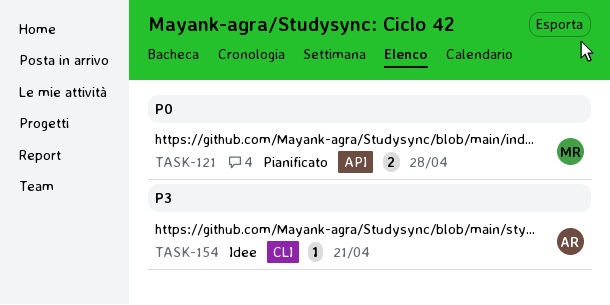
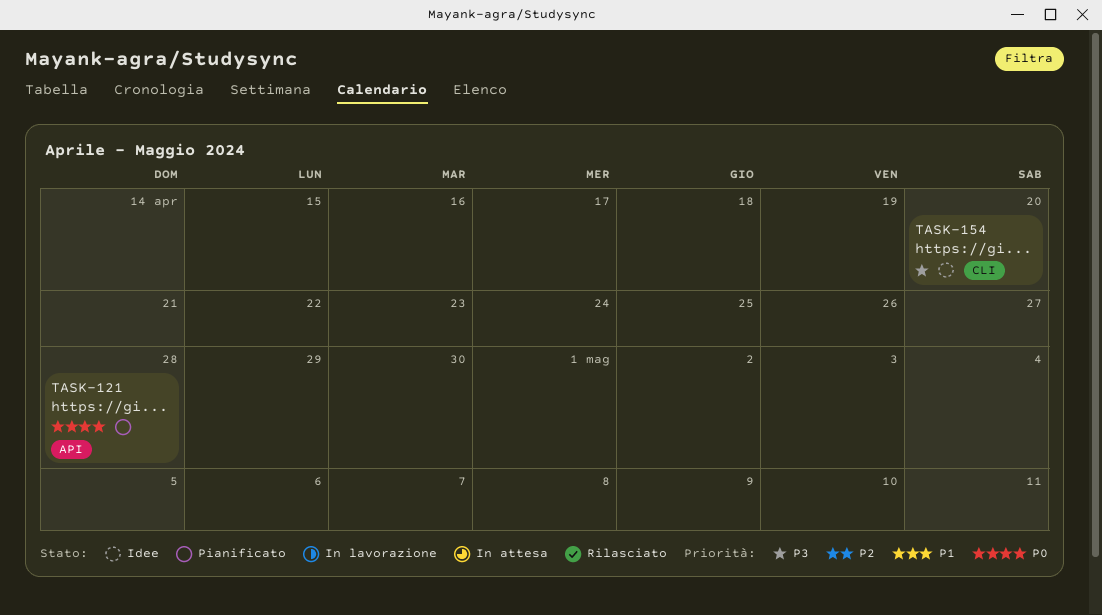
TASK-154, due: Apr 21 -> Apr 20

